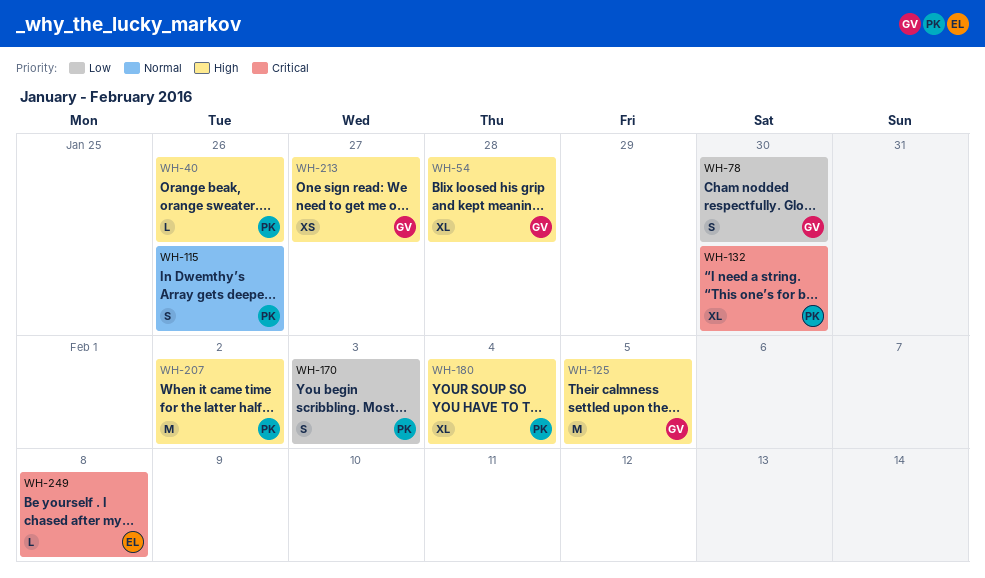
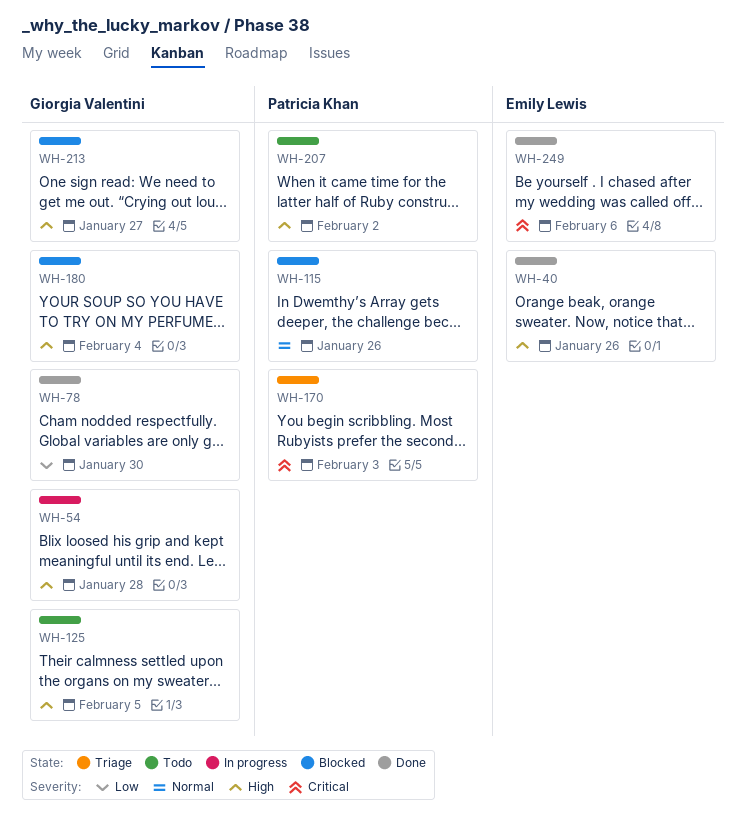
WH-40, owner: Patricia Khan -> Emily Lewis
WH-132: present -> none
WH-170, priority: Low -> Critical
WH-180, owner: Patricia Khan -> Giorgia Valentini
WH-249, due: Feb 8 -> Feb 6

